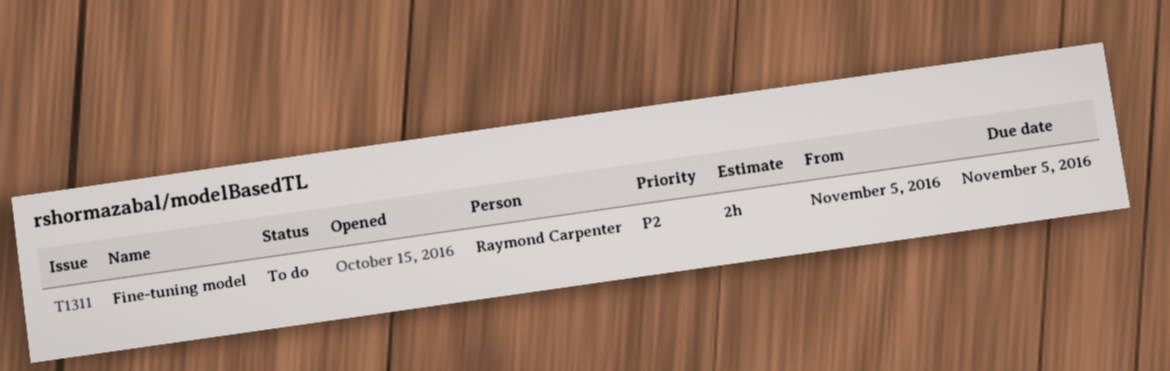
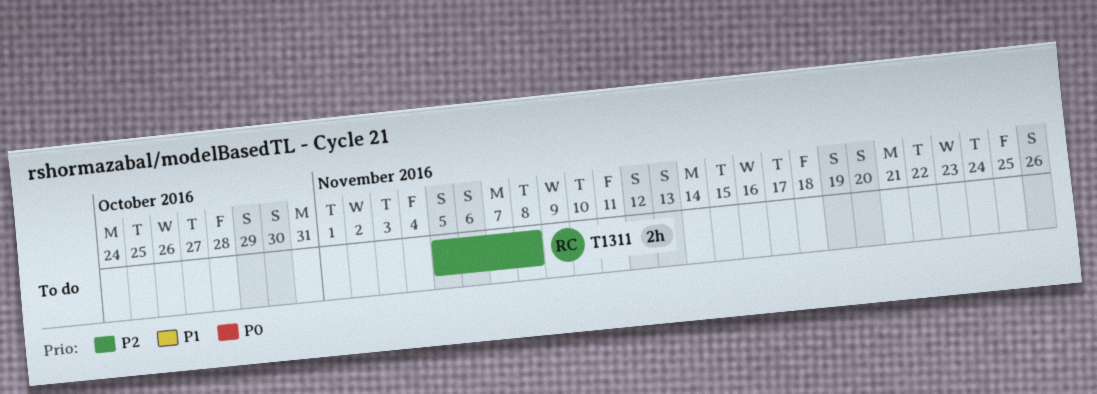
T1311, due: Nov 5 -> Nov 8

